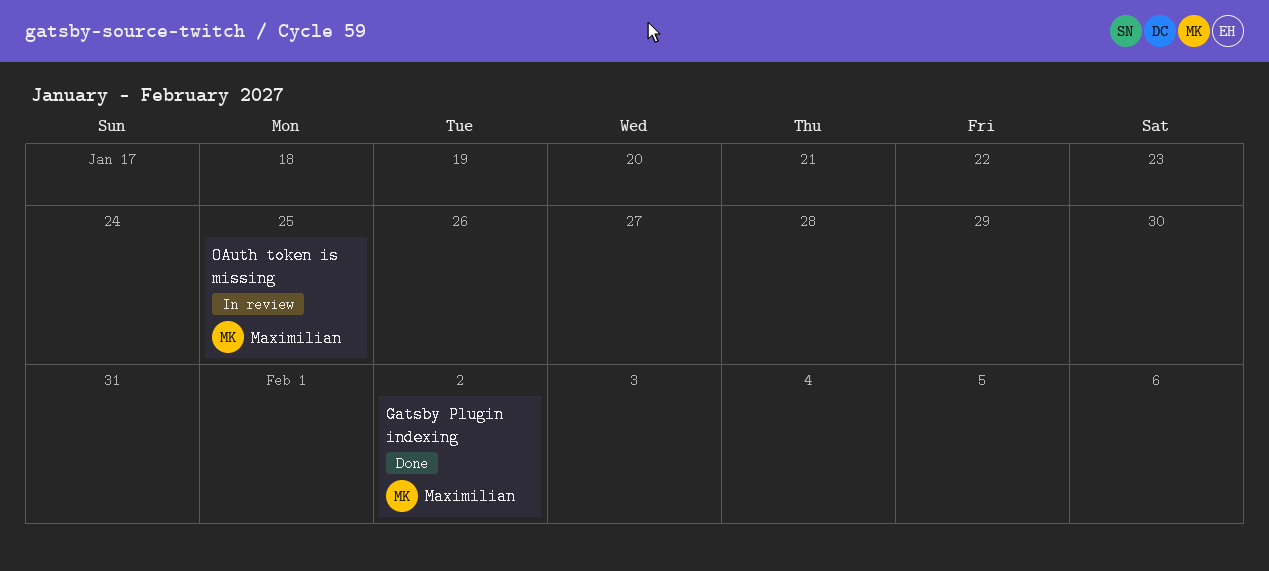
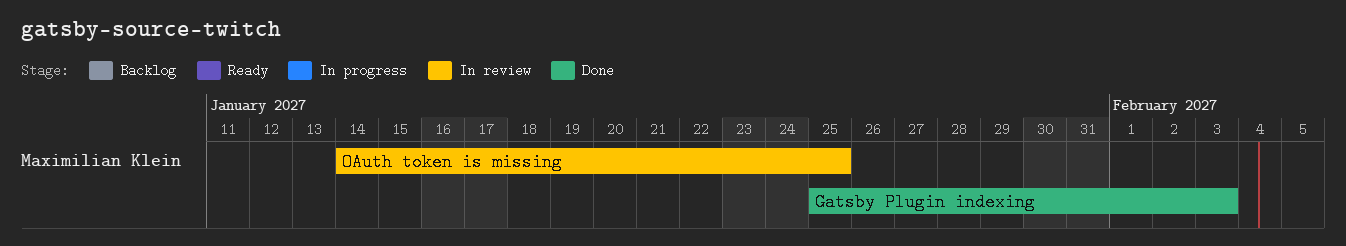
Gatsby Plugin indexing, due: Feb 2 -> Feb 3

